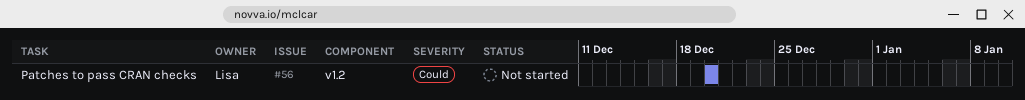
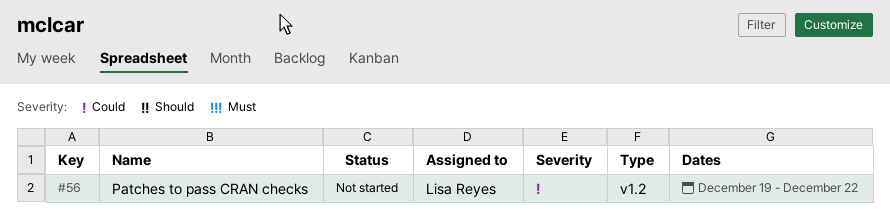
#56, start: Dec 20 -> Dec 19
#56, due: Dec 20 -> Dec 22

